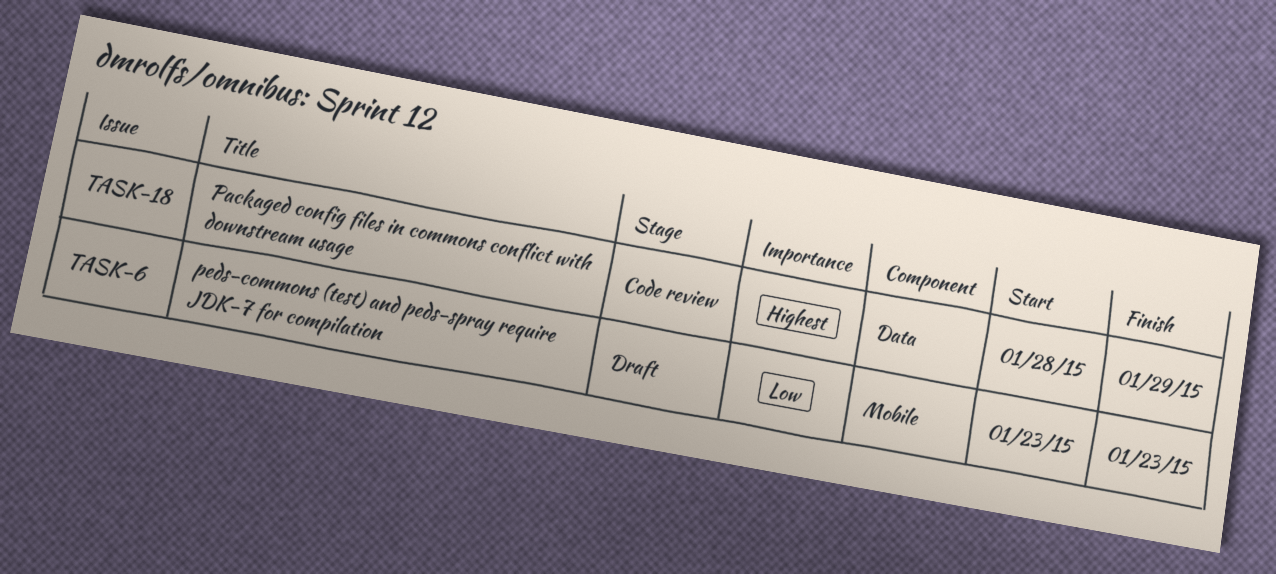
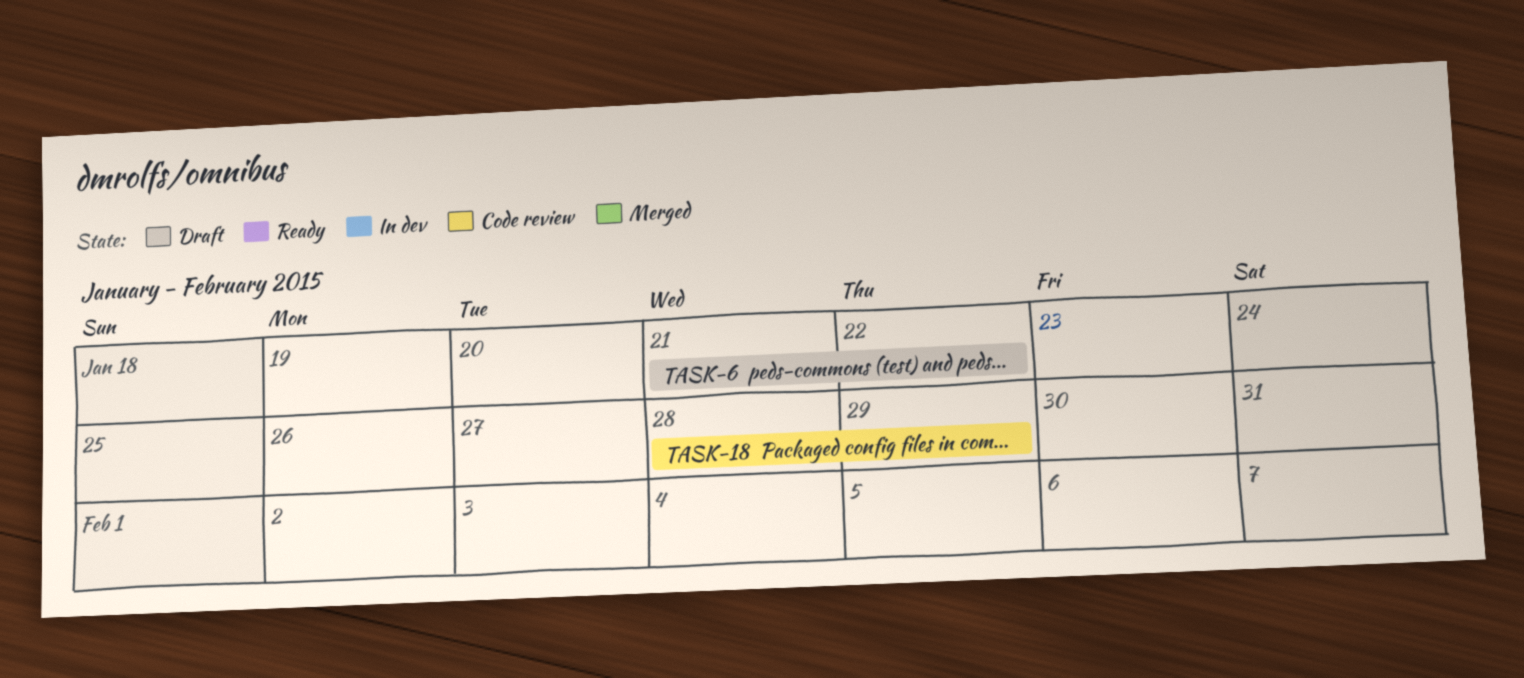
TASK-6, start: Jan 23 -> Jan 21
TASK-6, due: Jan 23 -> Jan 22

